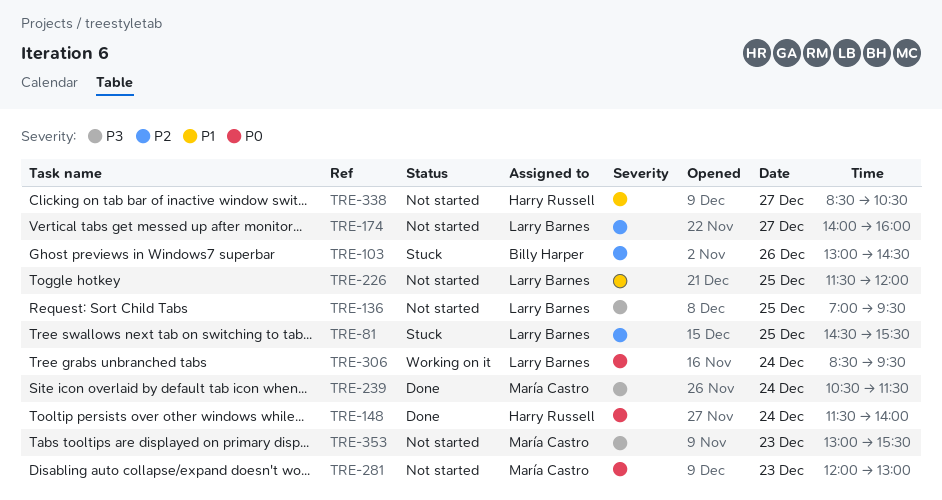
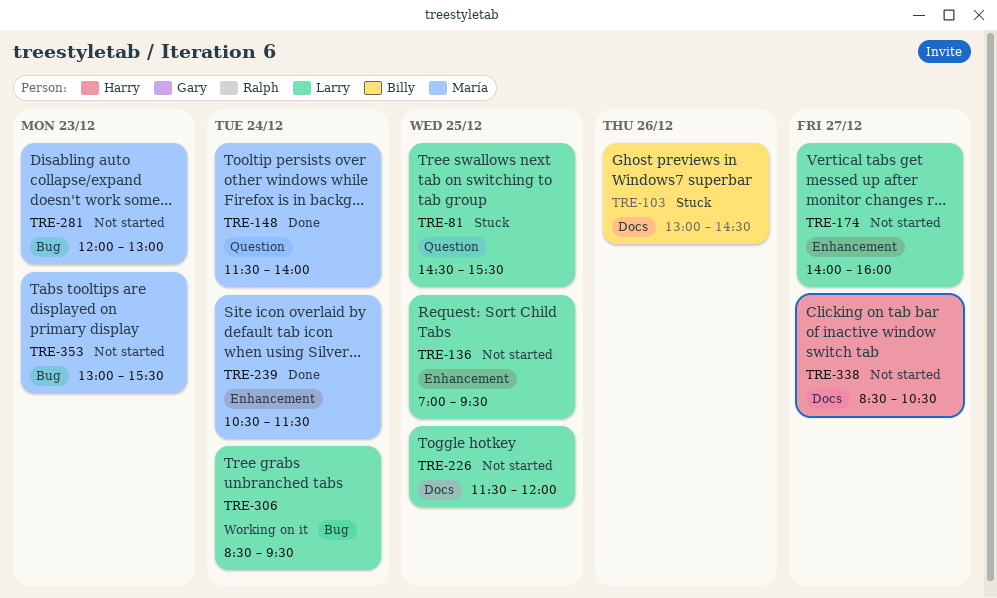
TRE-148, owner: Harry Russell -> María Castro

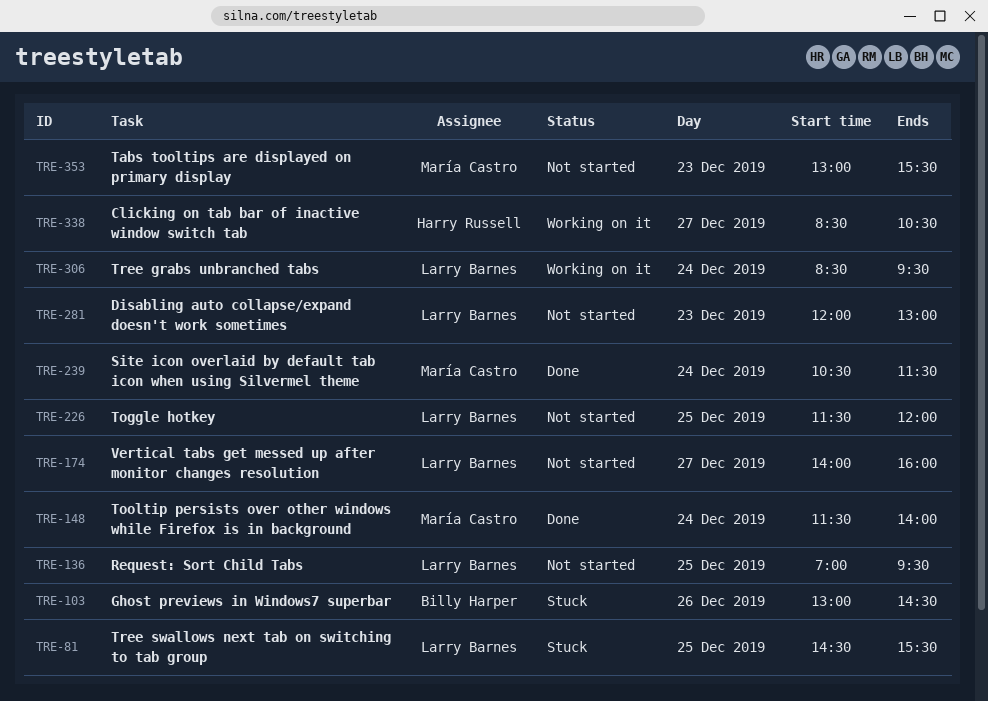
TRE-281, owner: María Castro -> Larry Barnes
TRE-338, status: Not started -> Working on it

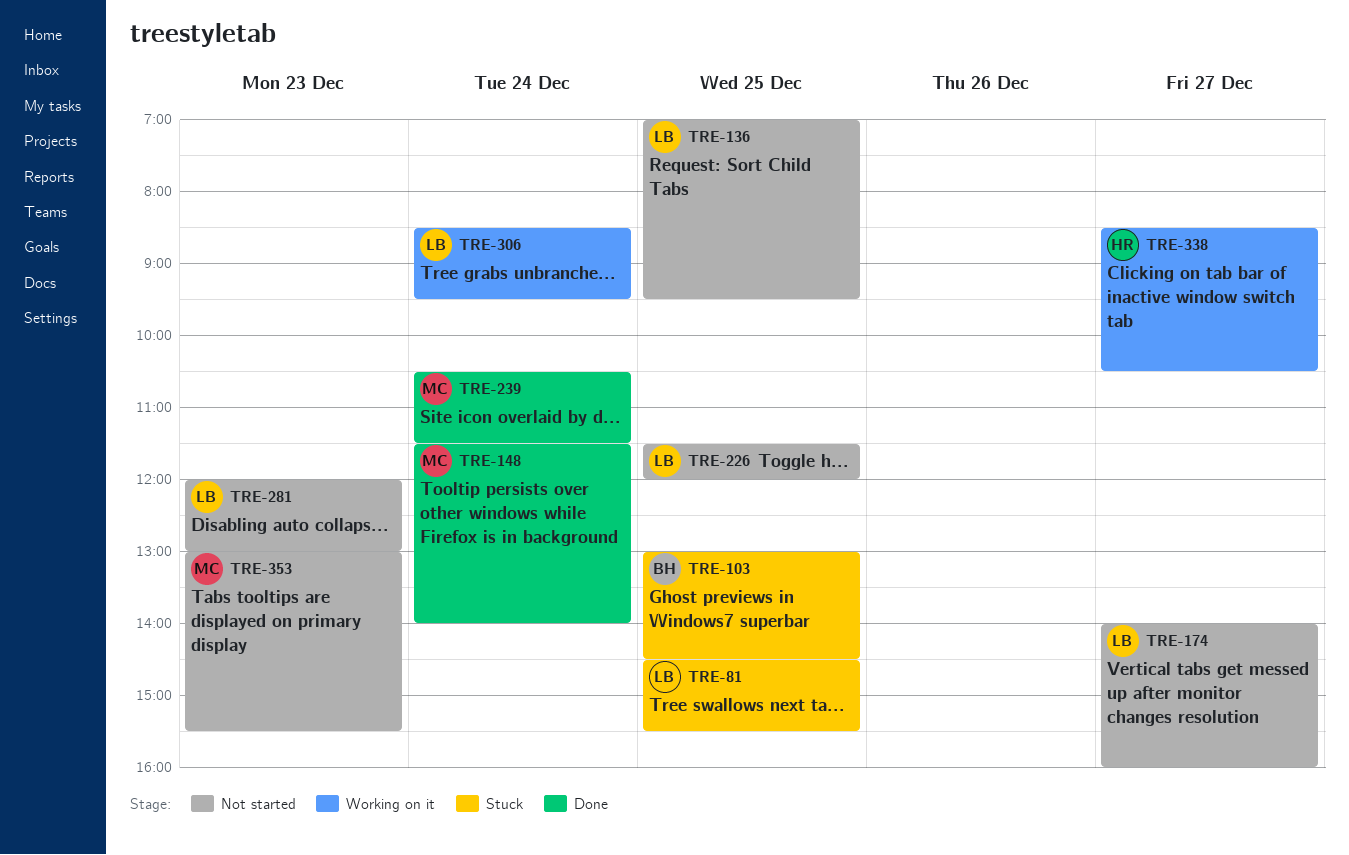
TRE-103, day: Dec 26 -> Dec 25

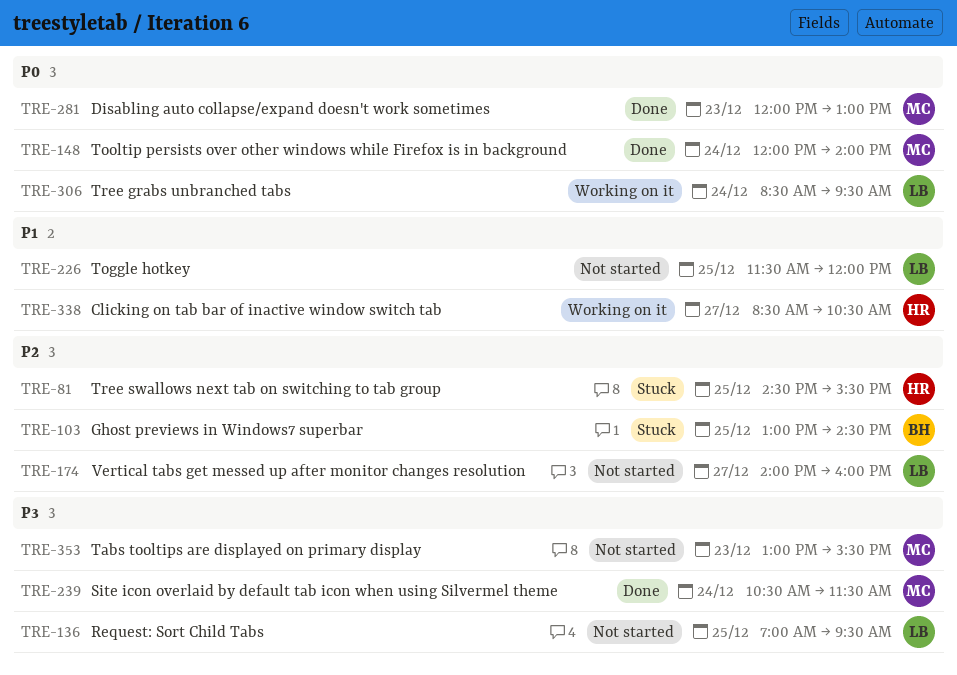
TRE-81, owner: LB -> HR
TRE-148, begins: 11:30 -> 12:00
TRE-281, status: Not started -> Done
TRE-281, owner: LB -> MC

